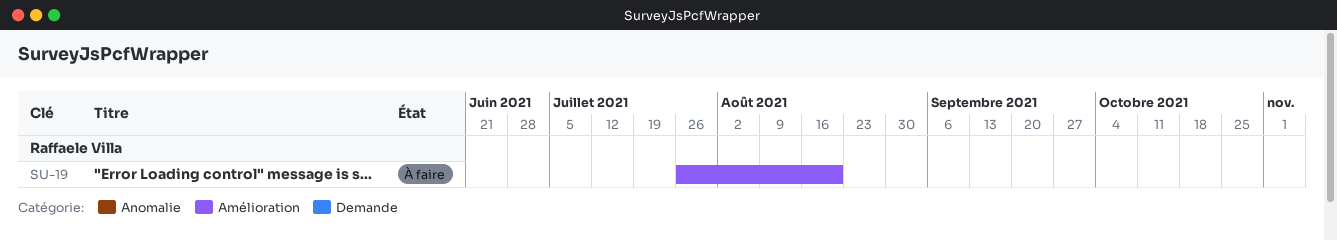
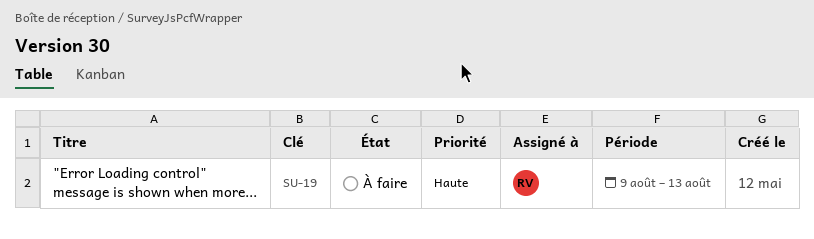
SU-19, start: Jul 26 -> Aug 9
SU-19, due: Aug 20 -> Aug 13

